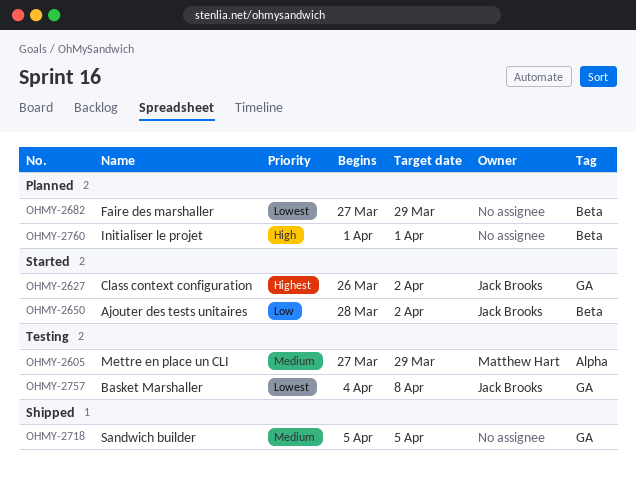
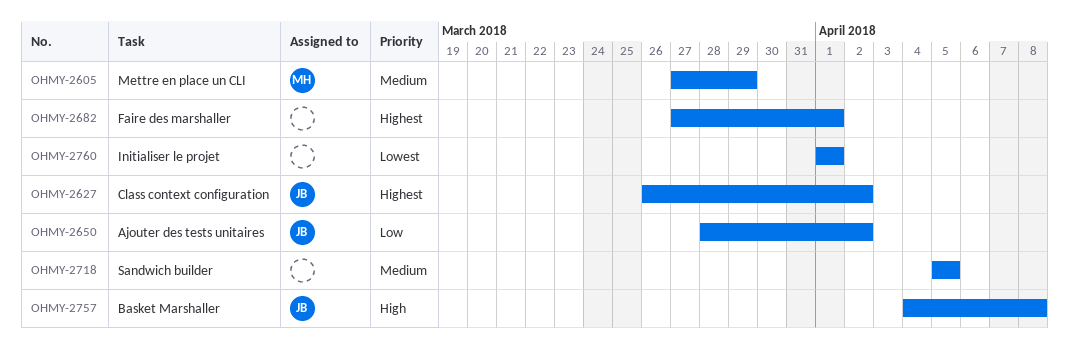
OHMY-2682, priority: Lowest -> Highest
OHMY-2682, due: Mar 29 -> Apr 1
OHMY-2757, priority: Lowest -> High
OHMY-2760, priority: High -> Lowest

